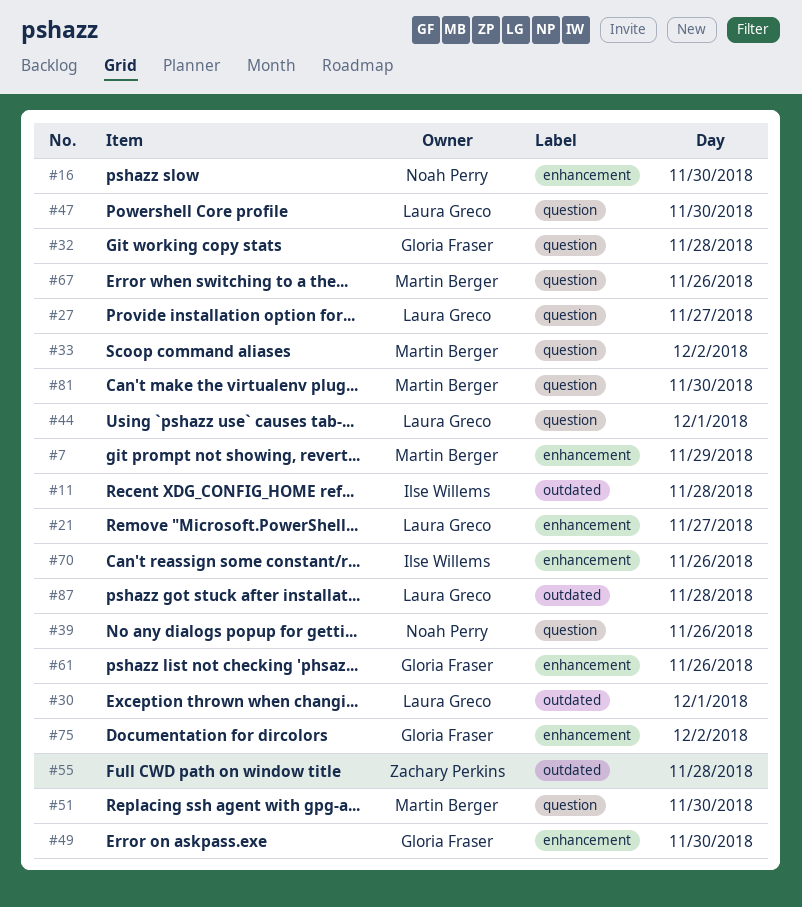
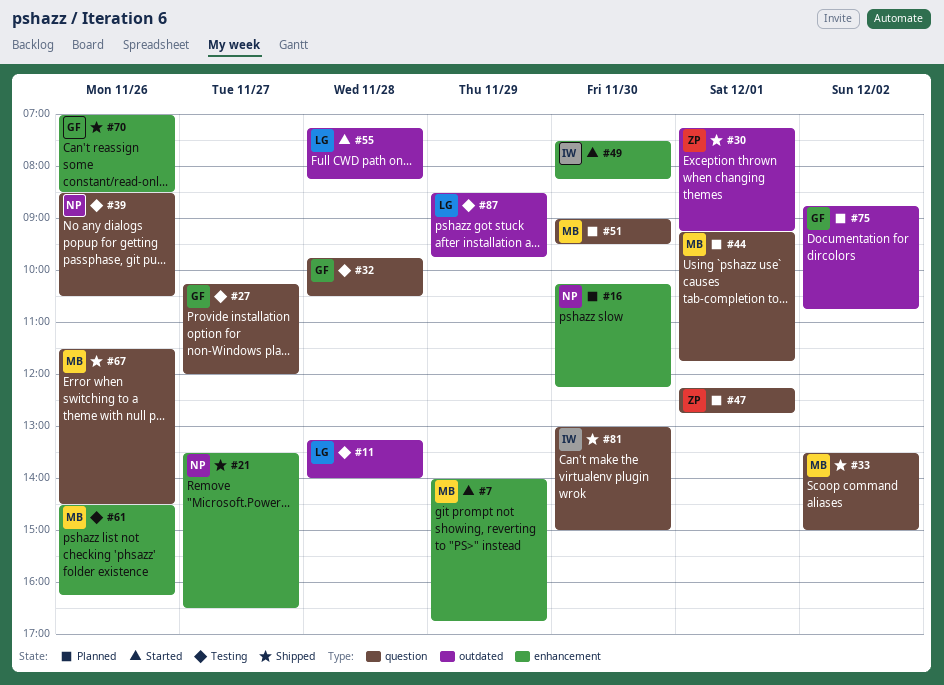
#11, owner: Ilse Willems -> Laura Greco
#21, owner: Laura Greco -> Noah Perry
#27, owner: Laura Greco -> Gloria Fraser
#30, owner: Laura Greco -> Zachary Perkins
#44, owner: Laura Greco -> Martin Berger
#47, owner: Laura Greco -> Zachary Perkins
#47, day: Nov 30 -> Dec 1
#49, owner: Gloria Fraser -> Ilse Willems
#55, owner: Zachary Perkins -> Laura Greco
#61, owner: Gloria Fraser -> Martin Berger
#70, owner: Ilse Willems -> Gloria Fraser
#75, label: enhancement -> outdated
#81, owner: Martin Berger -> Ilse Willems
#87, day: Nov 28 -> Nov 29

